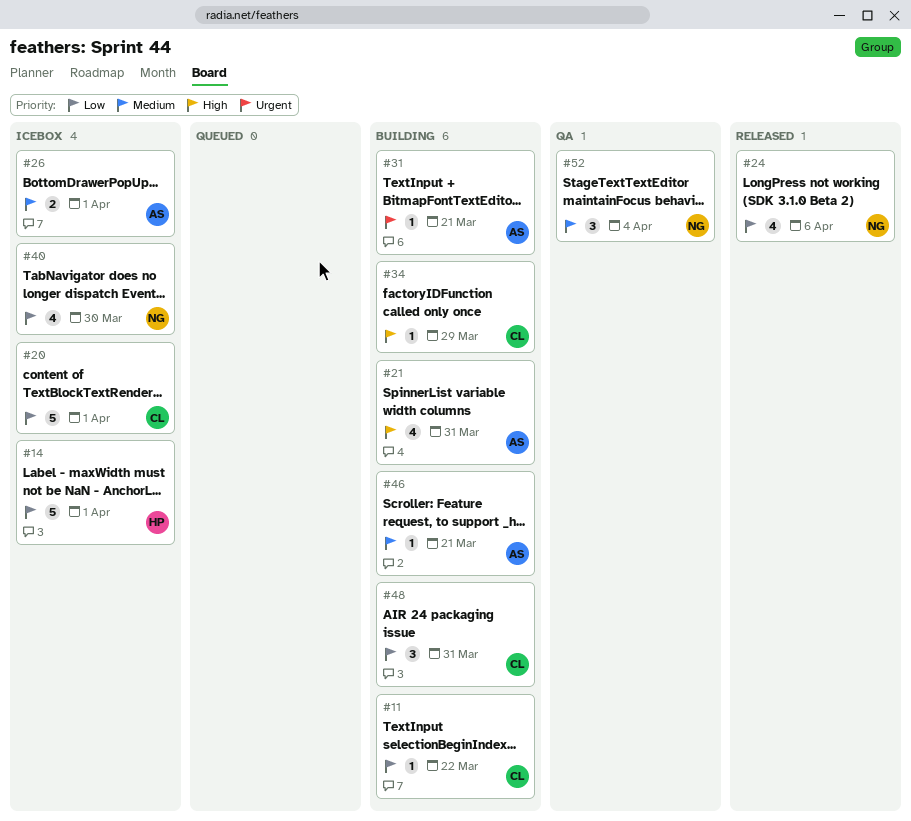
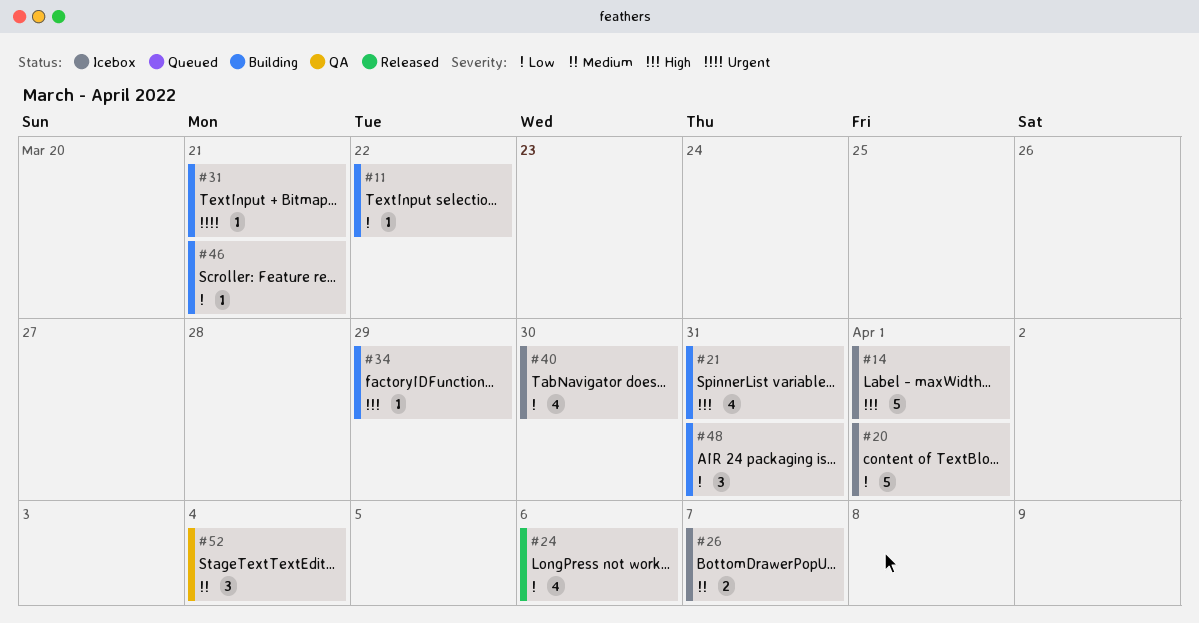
#14, priority: Low -> High
#26, due: Apr 1 -> Apr 7
#46, priority: Medium -> Low

